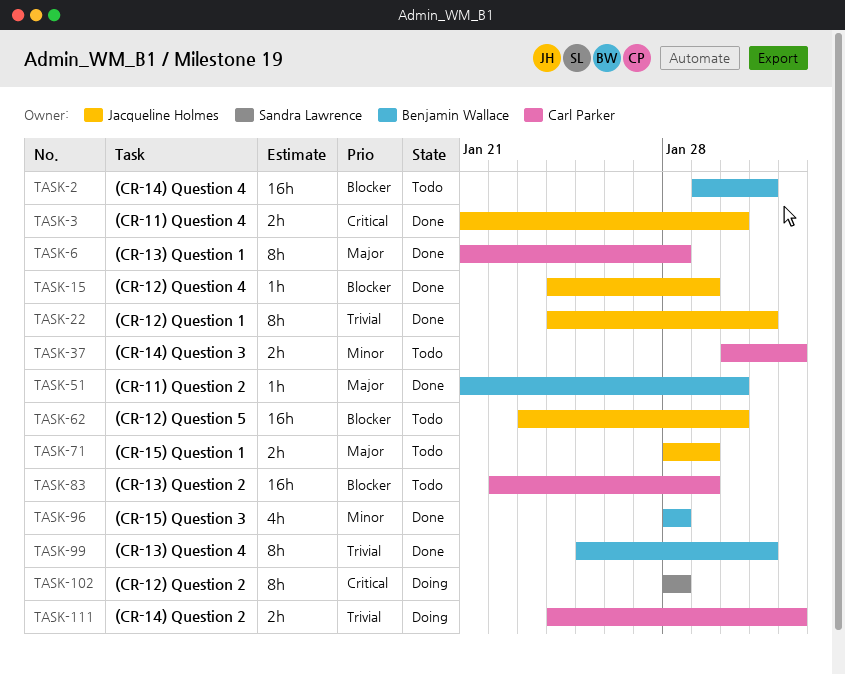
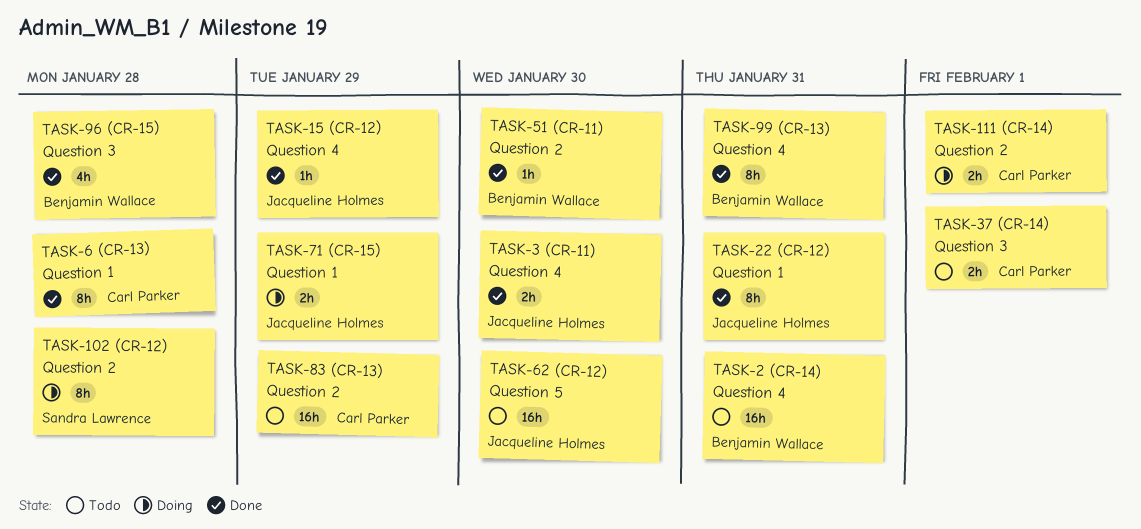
TASK-71, status: Todo -> Doing

